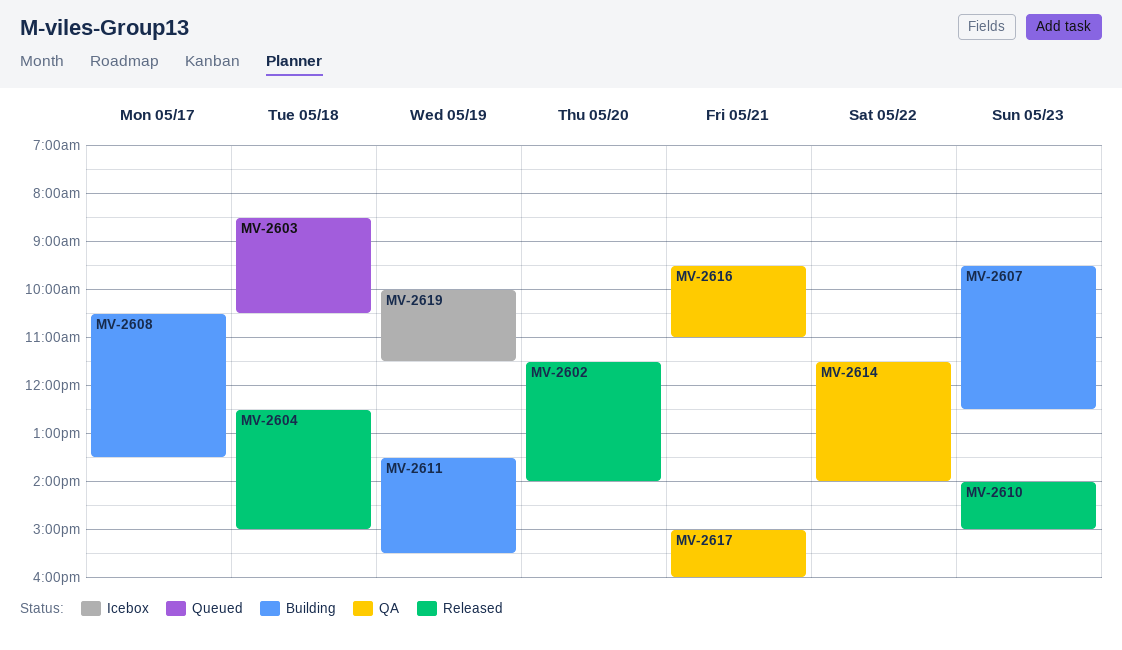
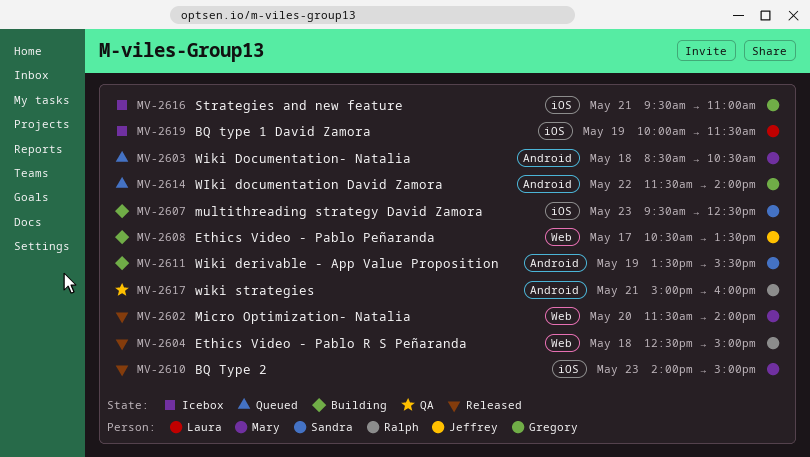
MV-2614, status: QA -> Queued
MV-2616, status: QA -> Icebox

